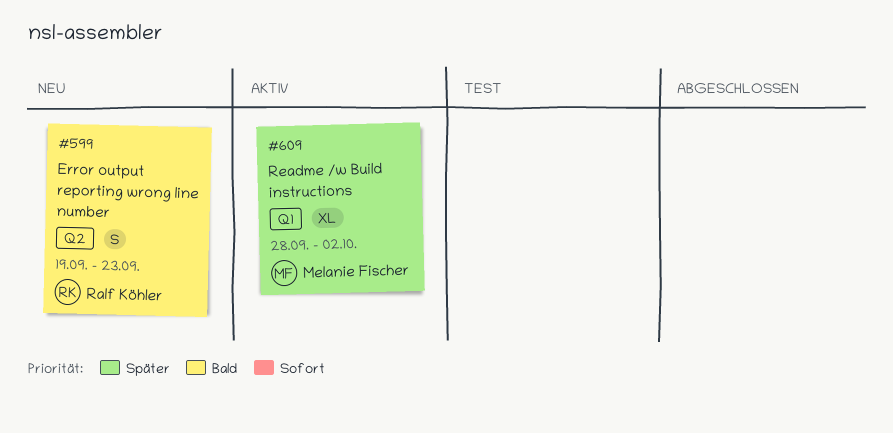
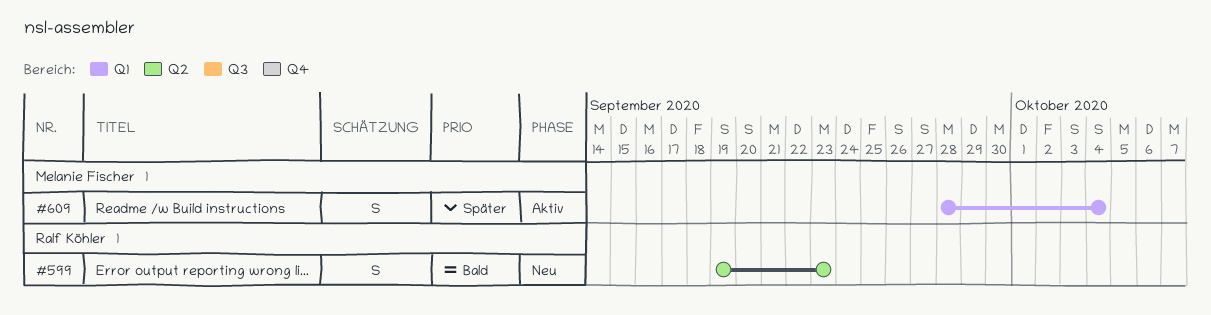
#609, estimate: XL -> S
#609, due: Oct 2 -> Oct 4

